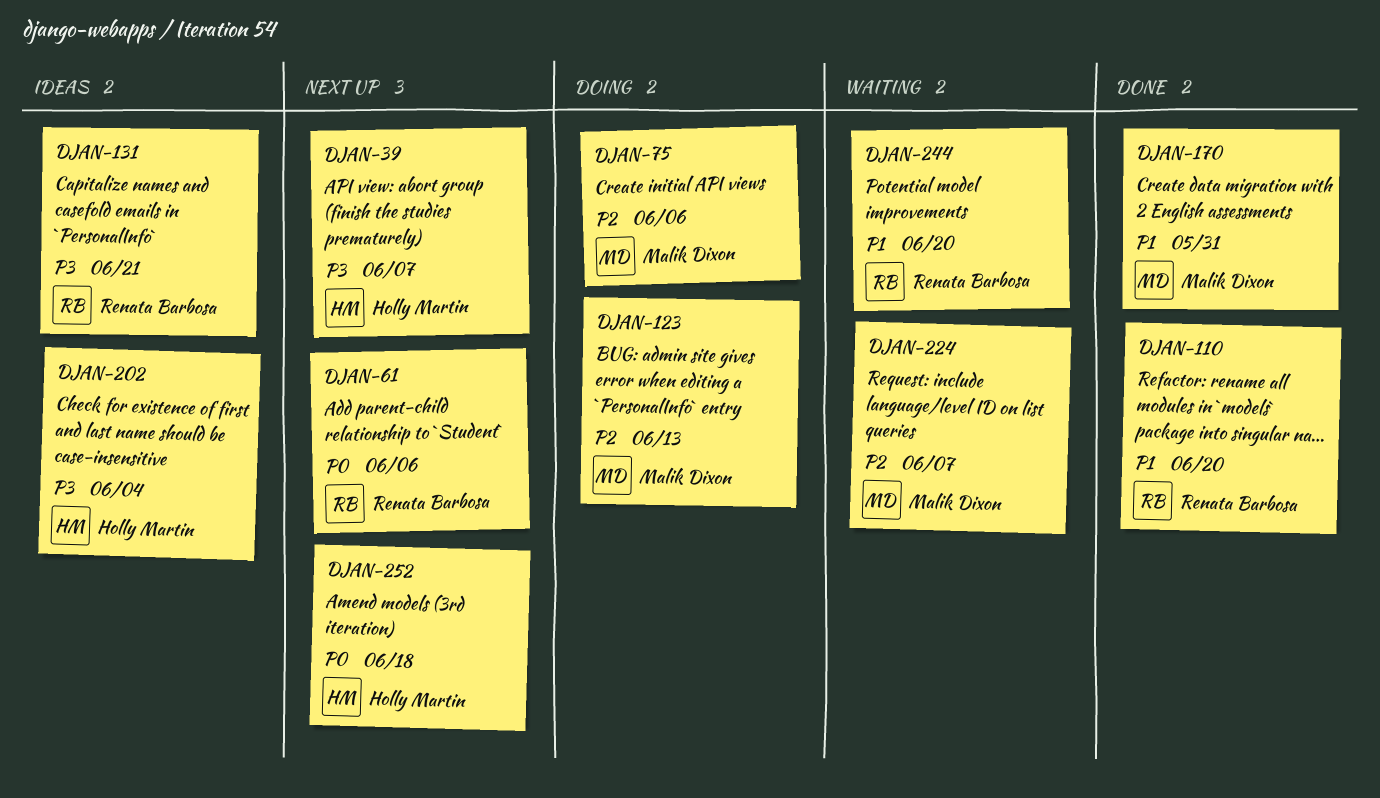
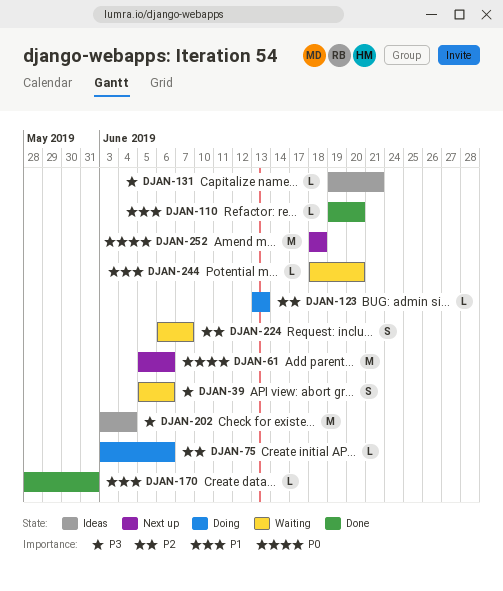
DJAN-39, status: Next up -> Waiting
DJAN-39, due: Jun 7 -> Jun 6

